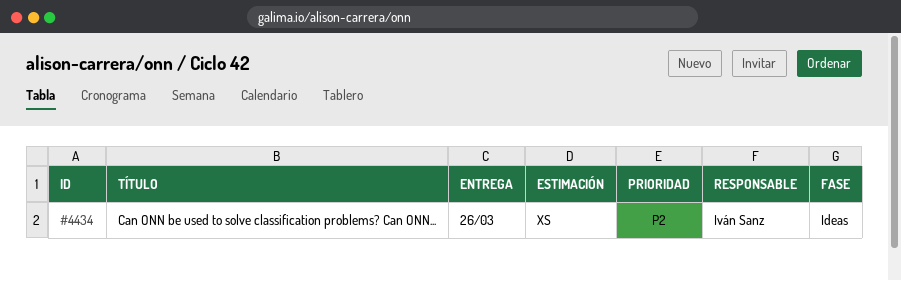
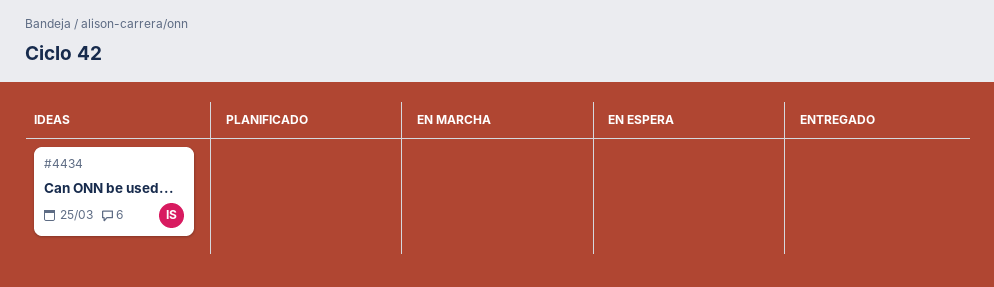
#4434, due: Mar 26 -> Mar 25

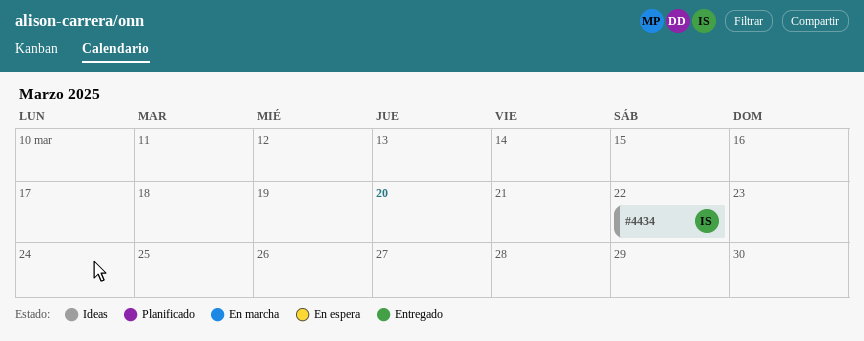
#4434, due: Mar 25 -> Mar 22

